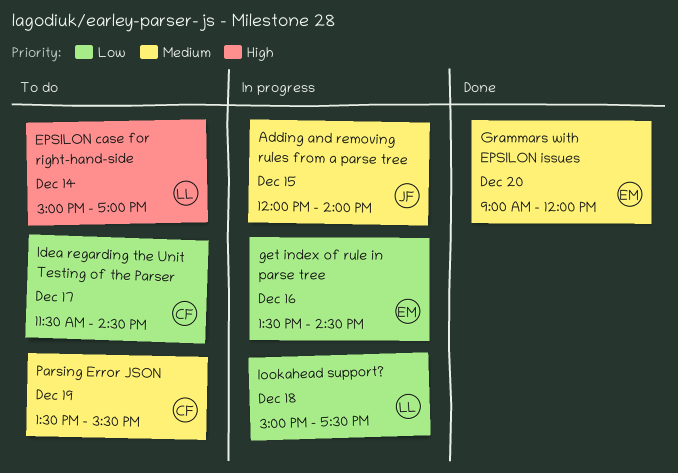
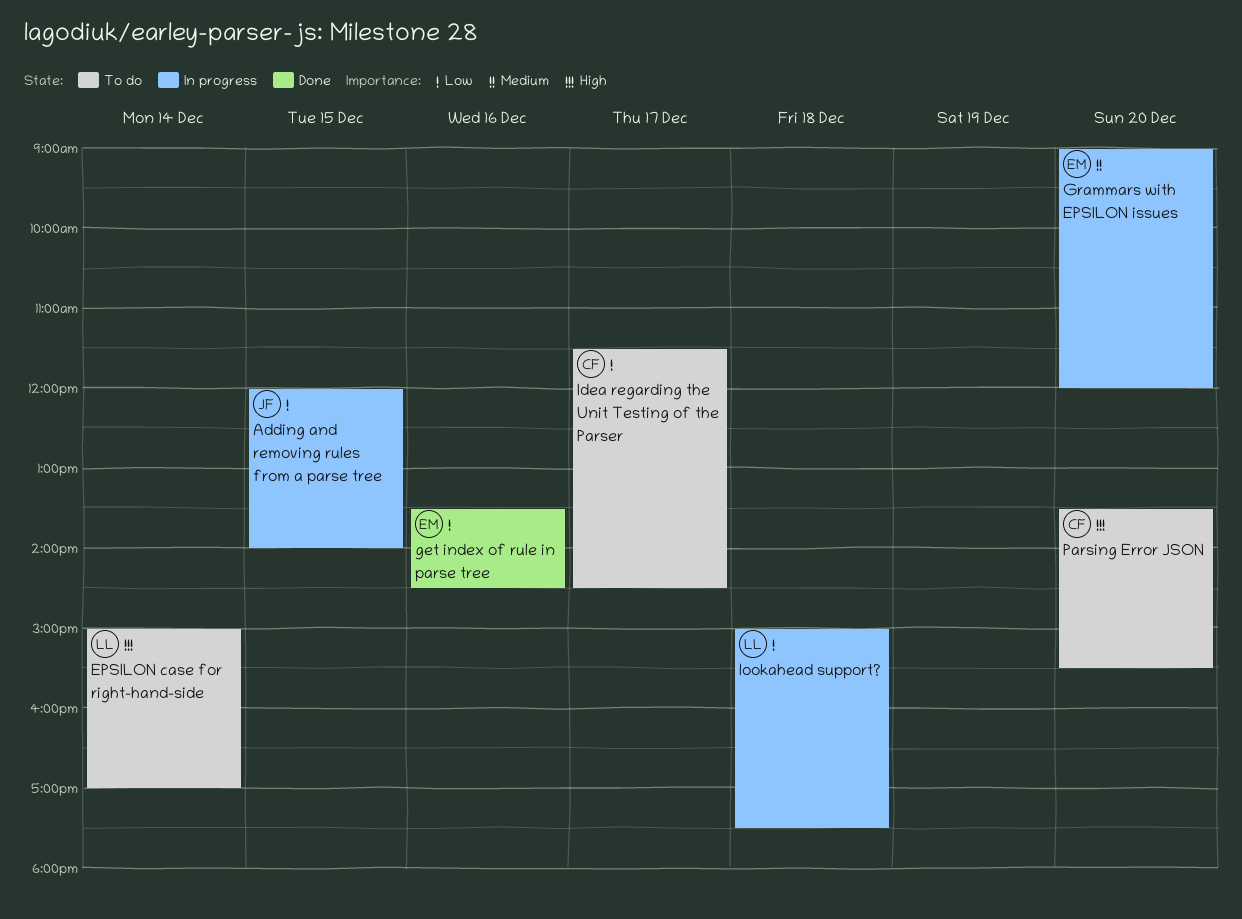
Adding and removing rules from a parse tree, priority: Medium -> Low
get index of rule in parse tree, status: In progress -> Done
Grammars with EPSILON issues, status: Done -> In progress
Parsing Error JSON, priority: Medium -> High
Parsing Error JSON, day: Dec 19 -> Dec 20

